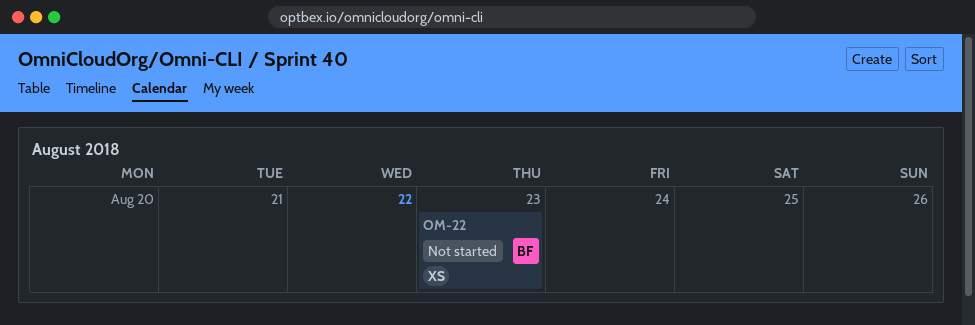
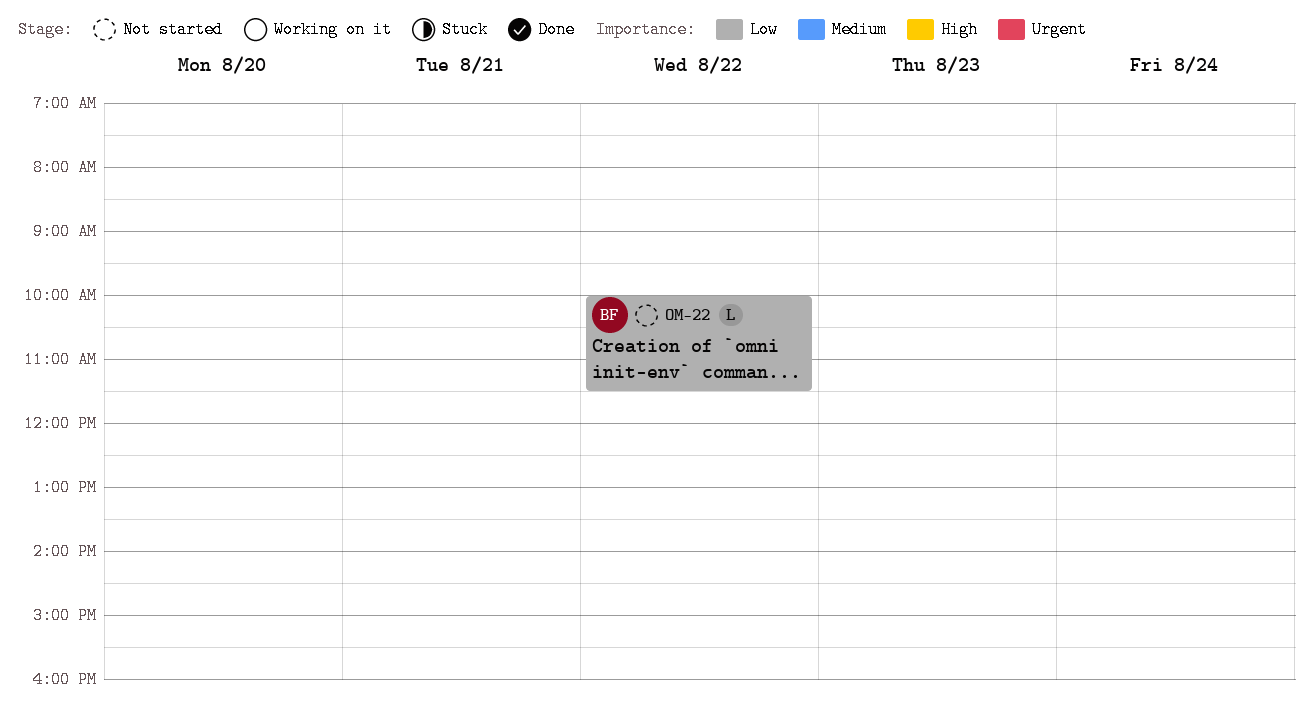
OM-22, estimate: XS -> L
OM-22, day: Aug 23 -> Aug 22

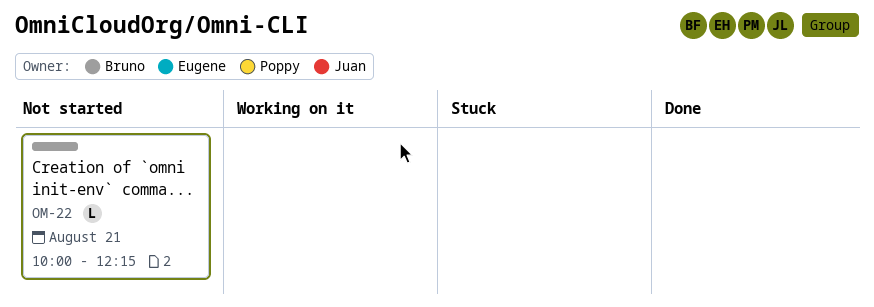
OM-22, day: Aug 22 -> Aug 21
OM-22, ends: 11:30 -> 12:15

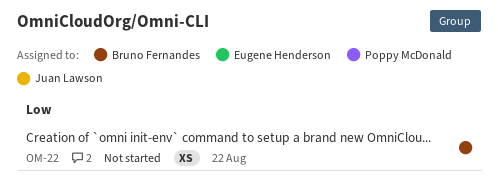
OM-22, estimate: L -> XS
OM-22, day: Aug 21 -> Aug 22

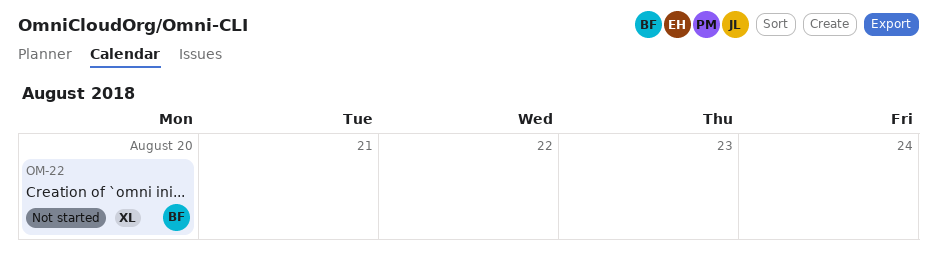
OM-22, estimate: XS -> XL
OM-22, day: Aug 22 -> Aug 20

